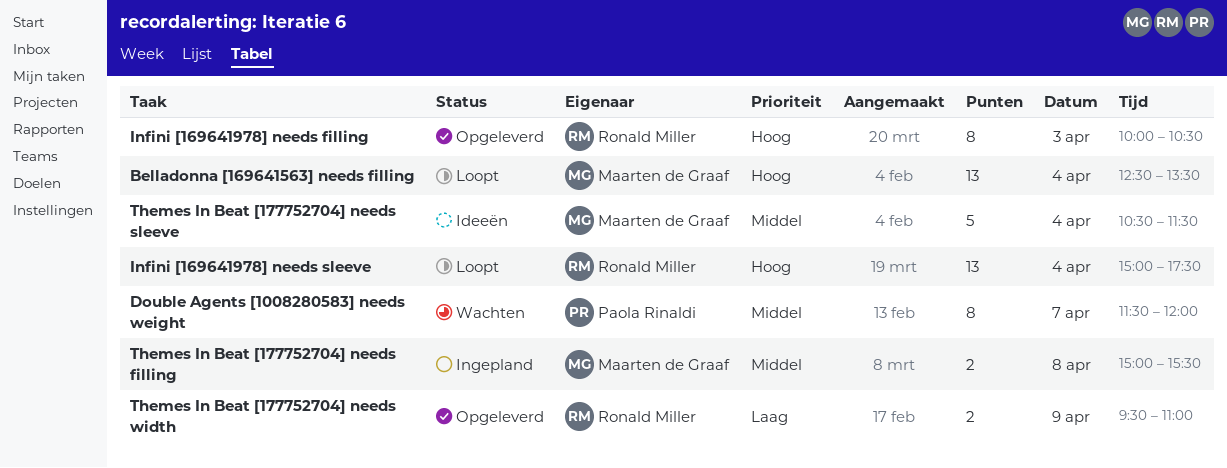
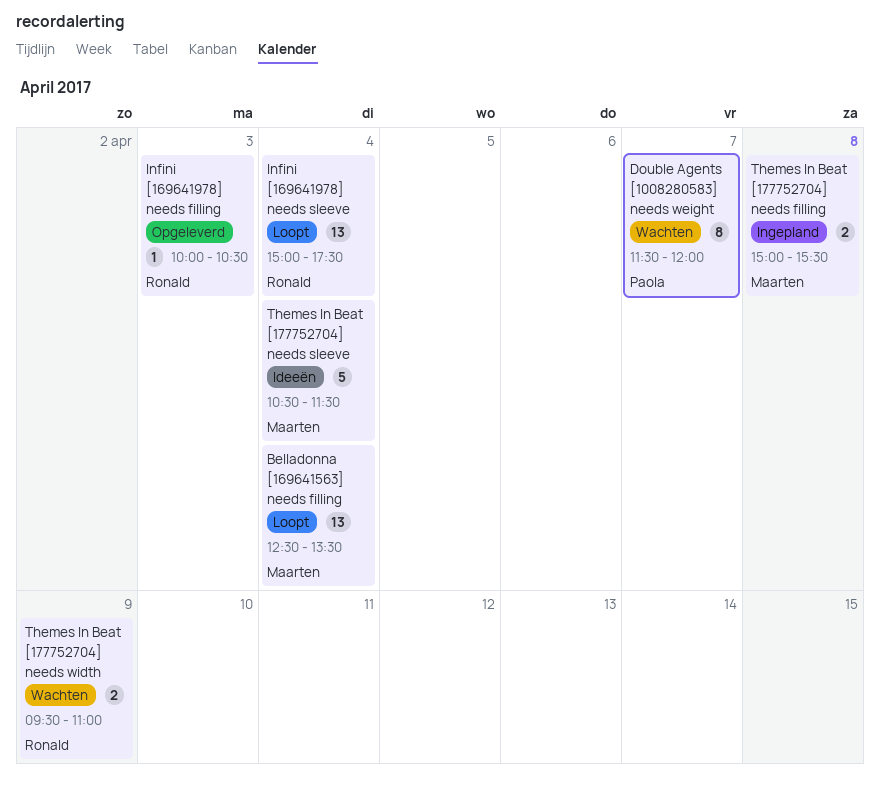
Infini [169641978] needs filling, estimate: 8 -> 1
Themes In Beat [177752704] needs width, status: Opgeleverd -> Wachten

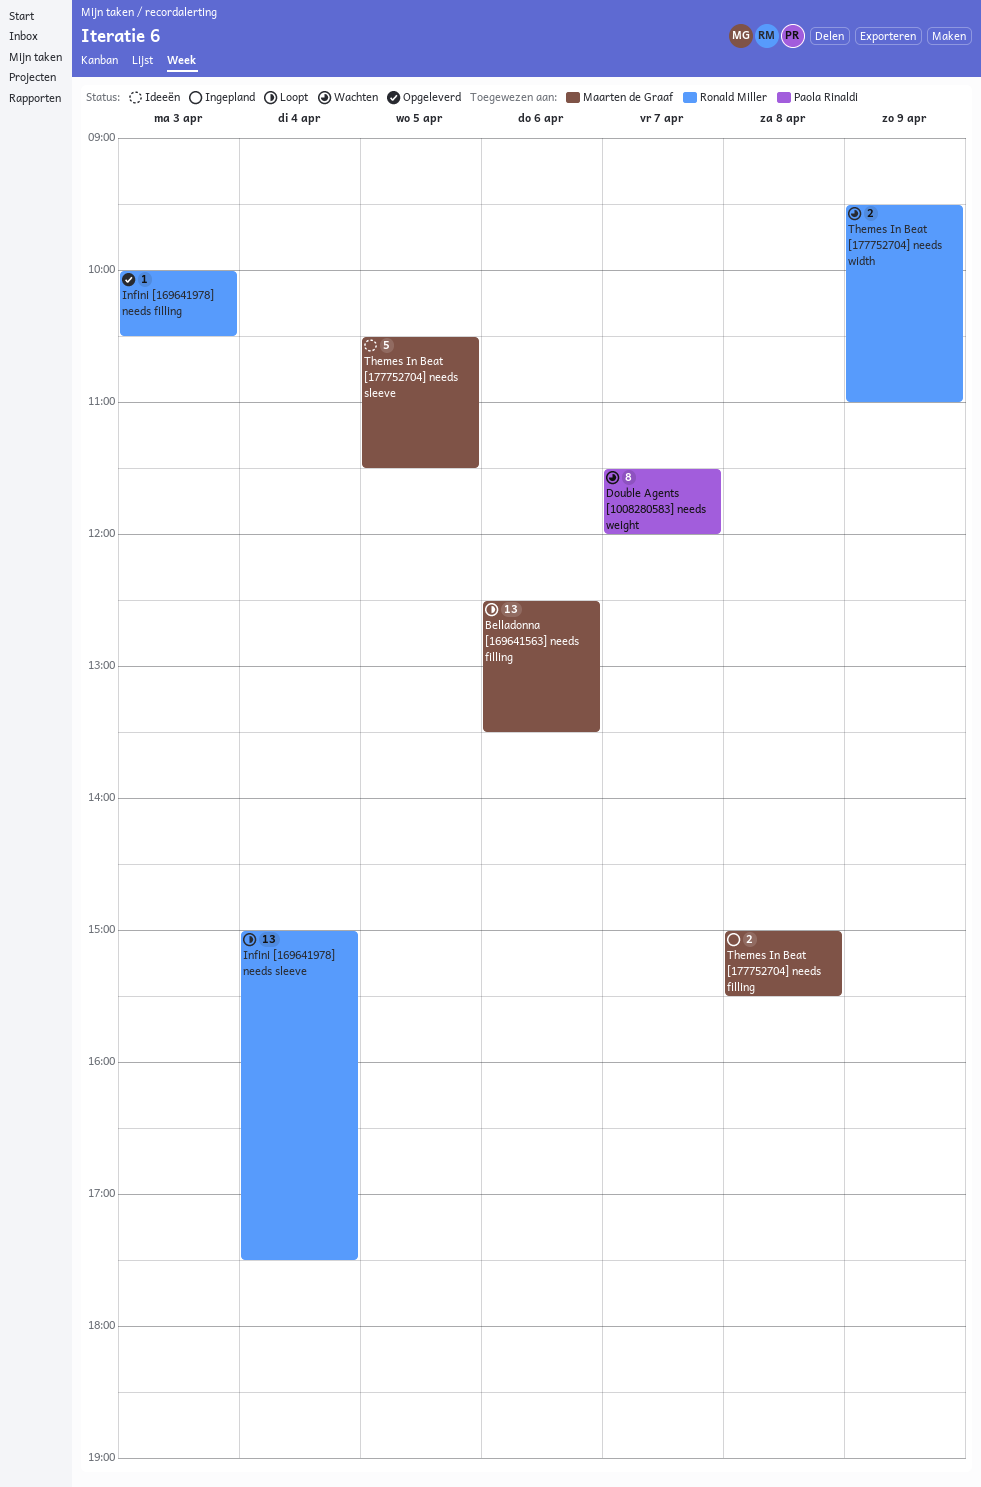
Belladonna [169641563] needs filling, day: Apr 4 -> Apr 6
Themes In Beat [177752704] needs sleeve, day: Apr 4 -> Apr 5

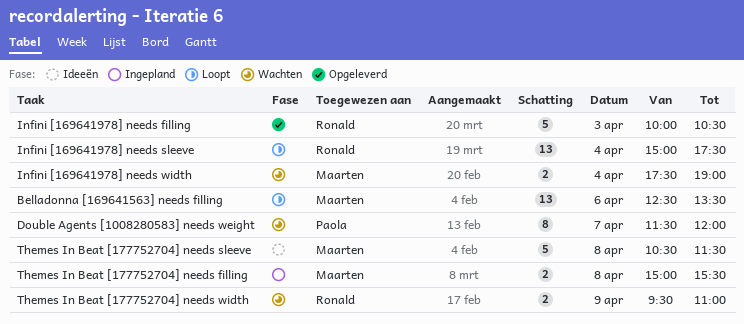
Infini [169641978] needs filling, estimate: 1 -> 5
Infini [169641978] needs width: none -> present
Themes In Beat [177752704] needs sleeve, day: Apr 5 -> Apr 8

